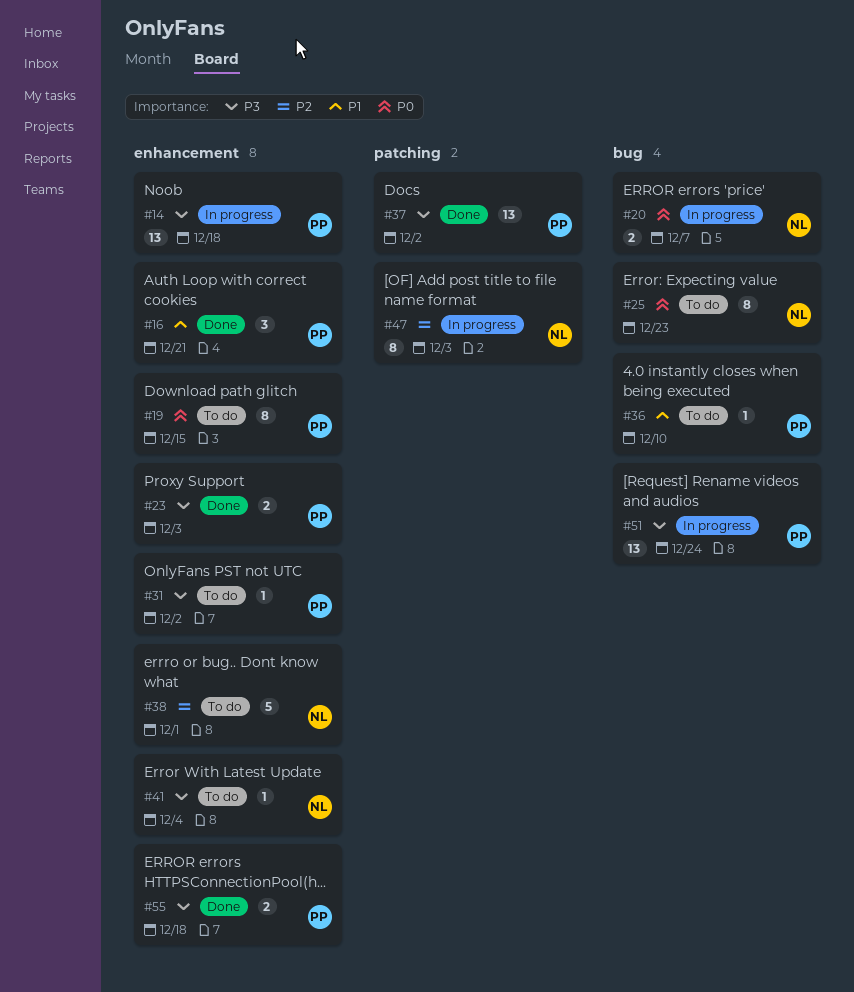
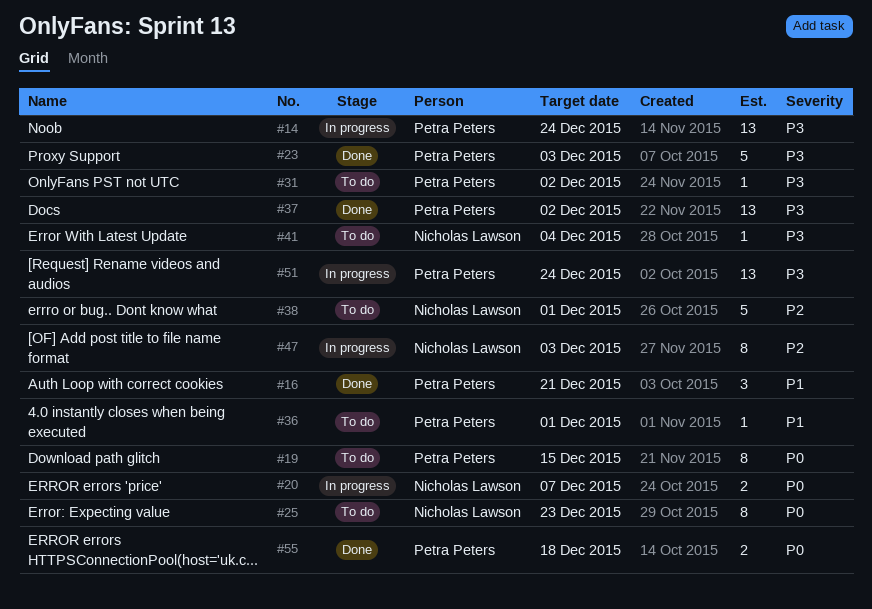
#14, due: Dec 18 -> Dec 24
#23, estimate: 2 -> 5
#36, due: Dec 10 -> Dec 1
#55, priority: P3 -> P0

